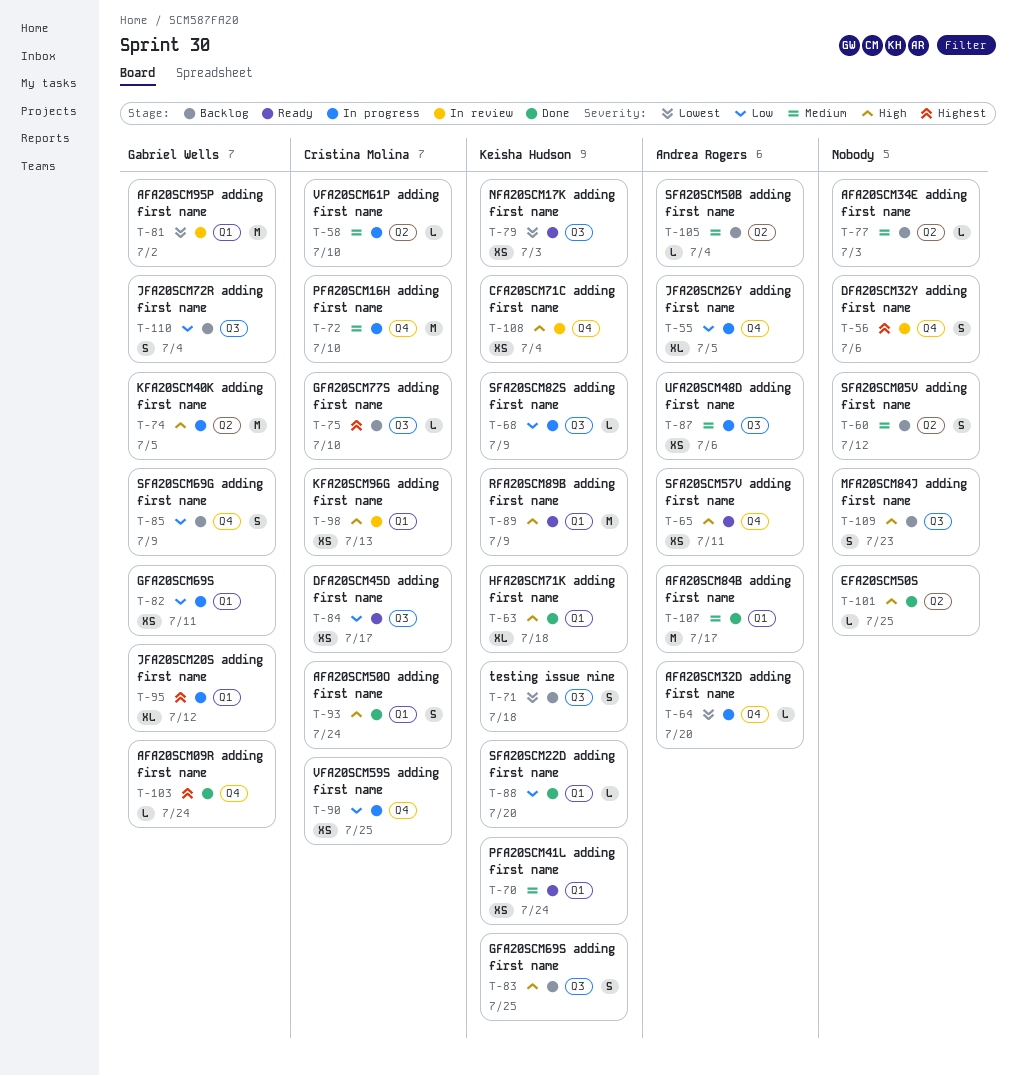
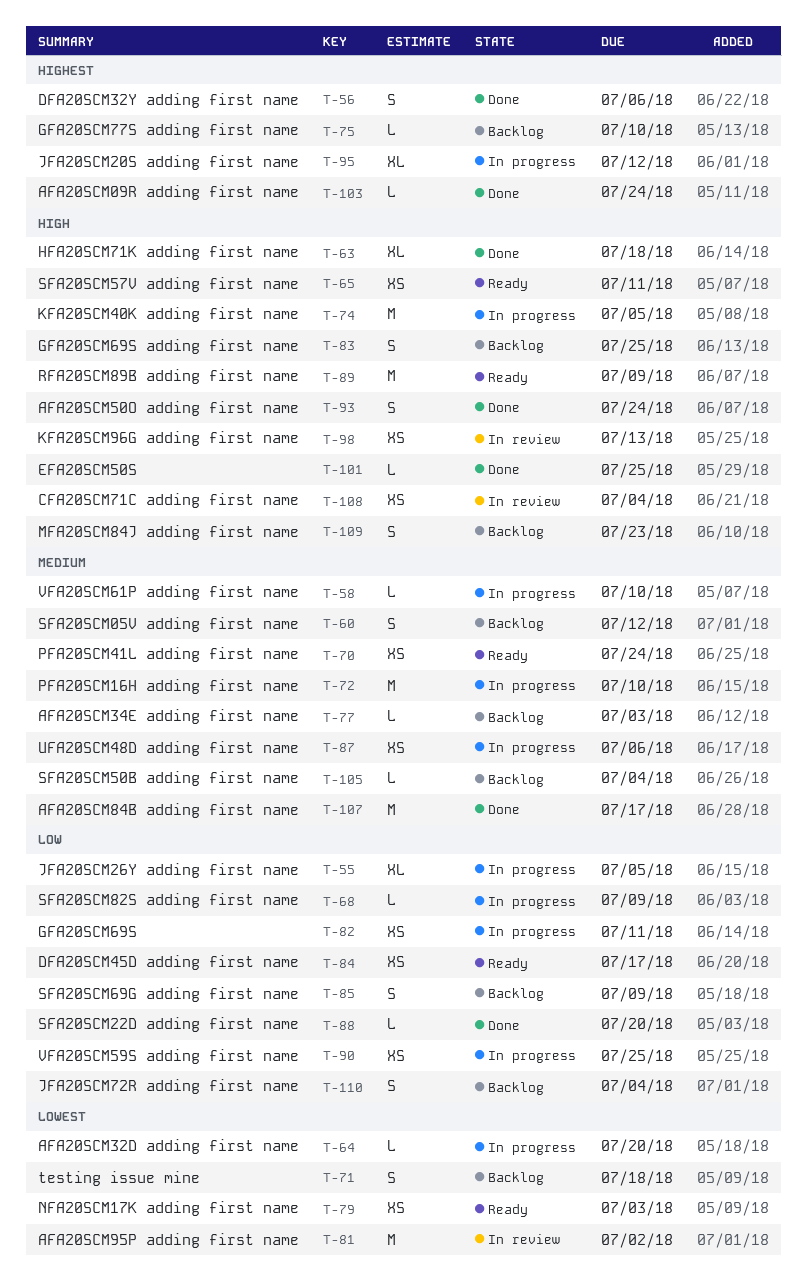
T-56, status: In review -> Done

